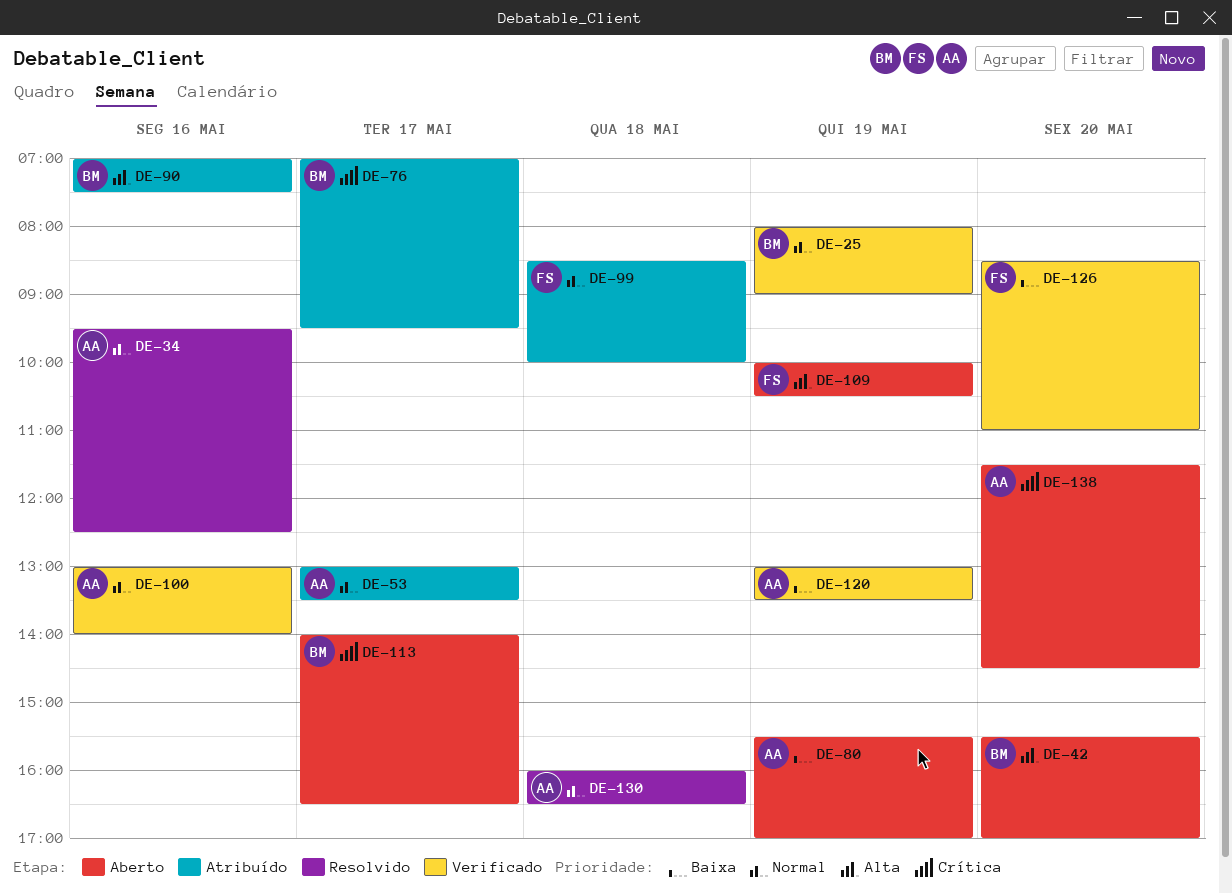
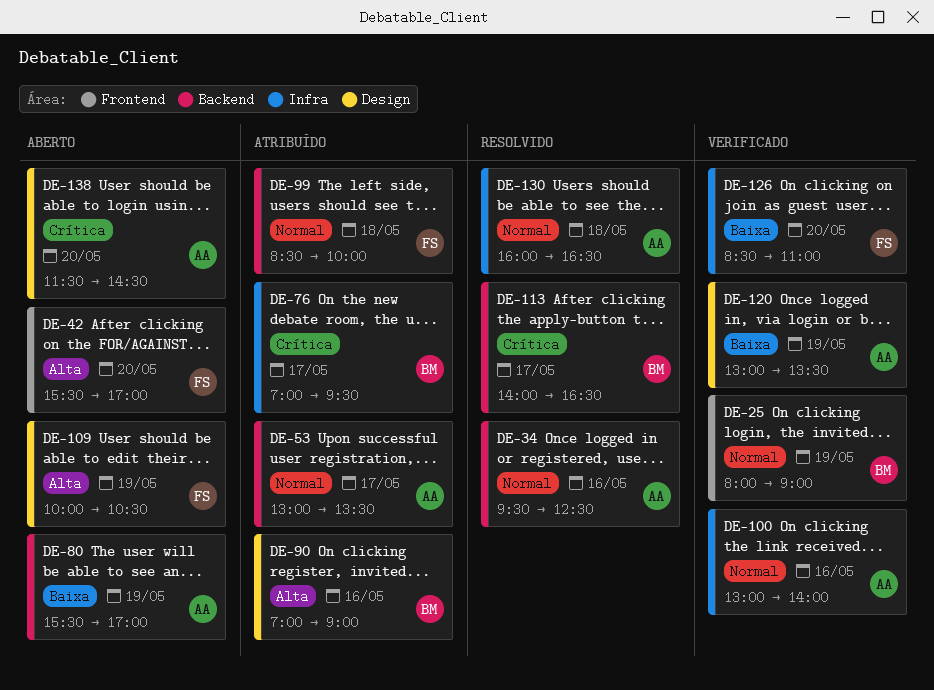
DE-42, owner: BM -> FS
DE-90, ends: 07:30 -> 09:00
DE-113, status: Aberto -> Resolvido

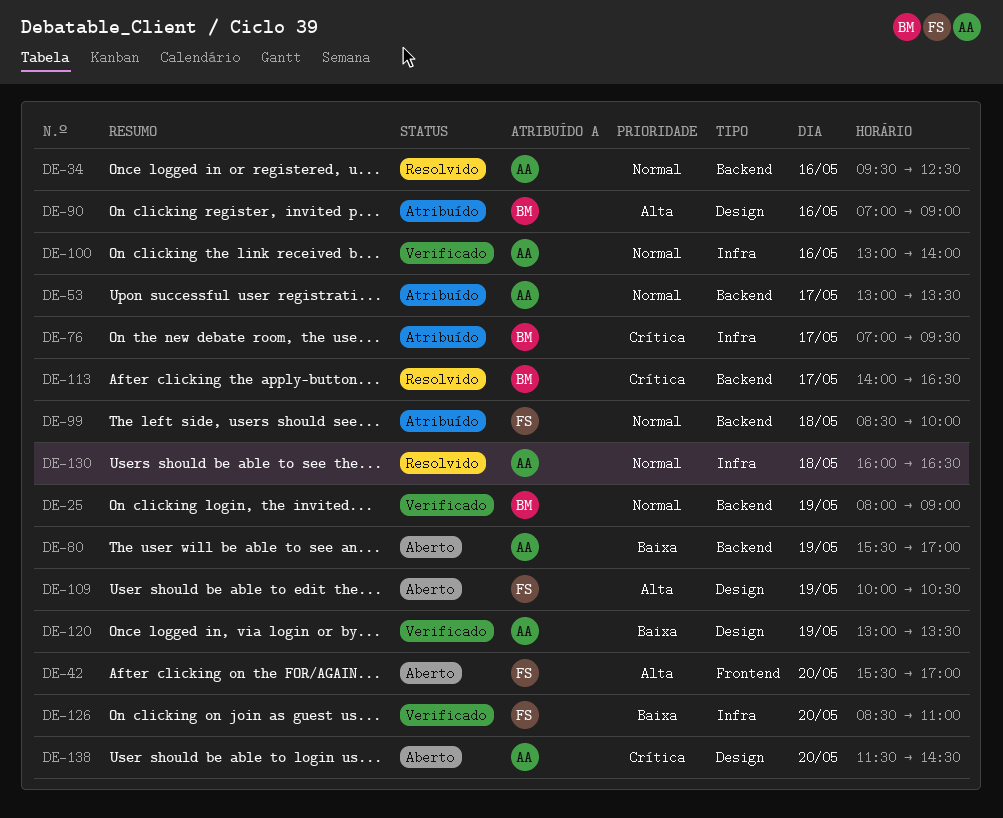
DE-25, label: Frontend -> Backend

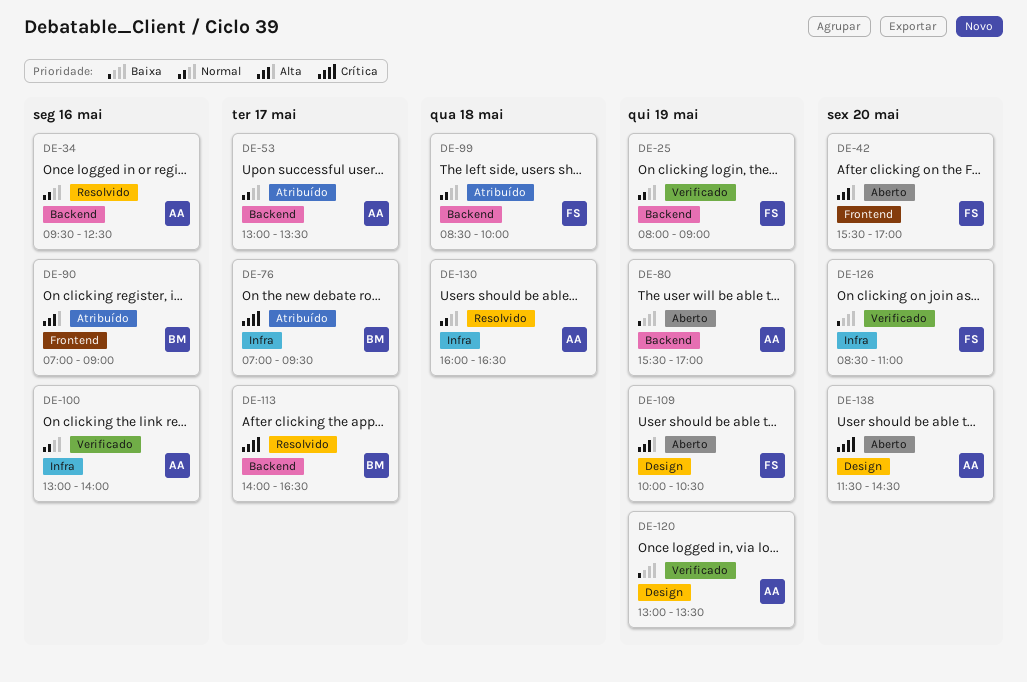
DE-25, owner: BM -> FS
DE-90, label: Design -> Frontend

